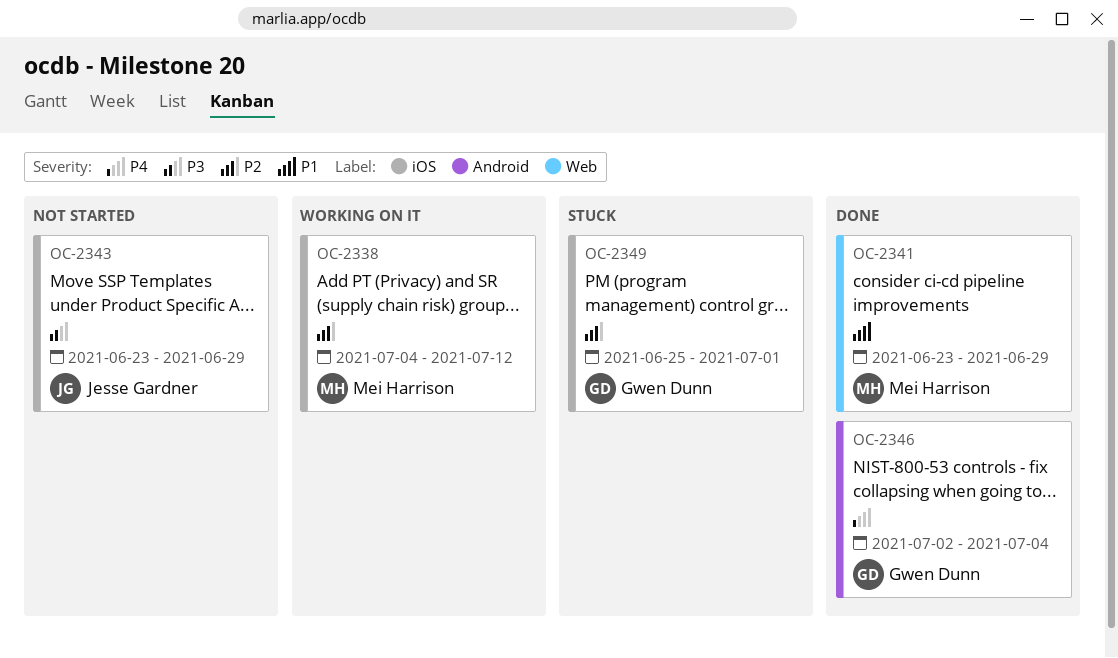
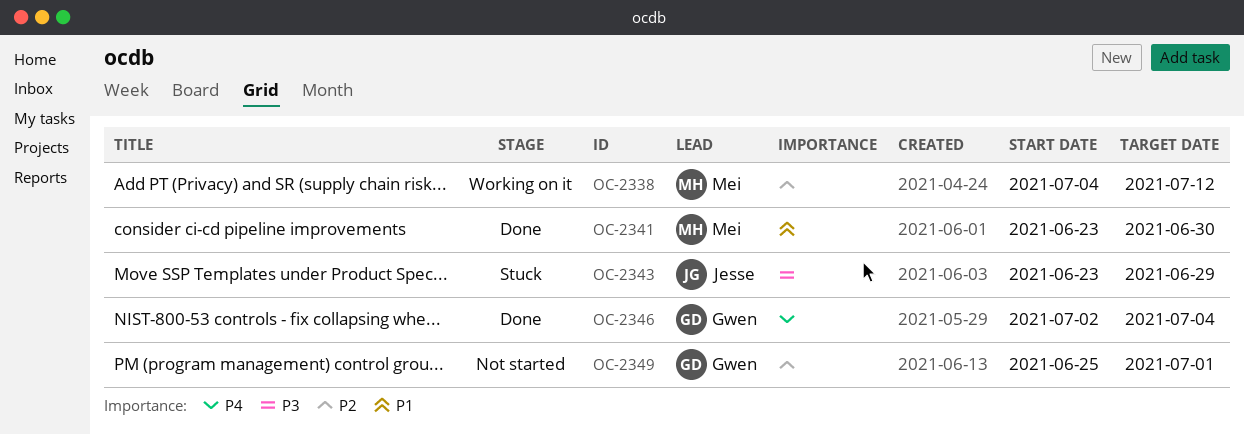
OC-2341, due: Jun 29 -> Jun 30
OC-2343, status: Not started -> Stuck
OC-2349, status: Stuck -> Not started

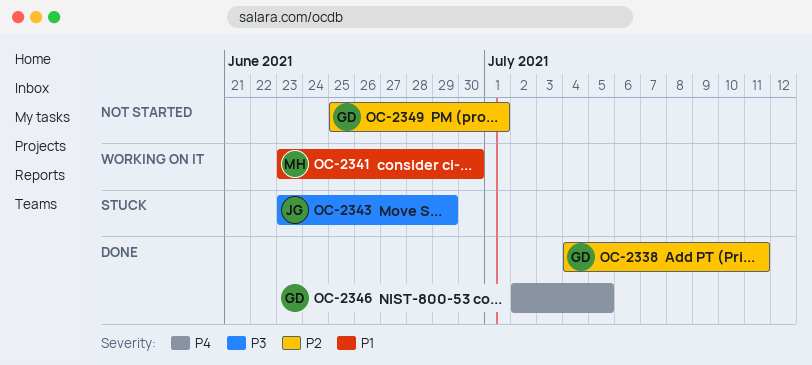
OC-2338, status: Working on it -> Done
OC-2338, owner: Mei -> Gwen
OC-2338, due: Jul 12 -> Jul 11
OC-2341, status: Done -> Working on it
OC-2346, due: Jul 4 -> Jul 5

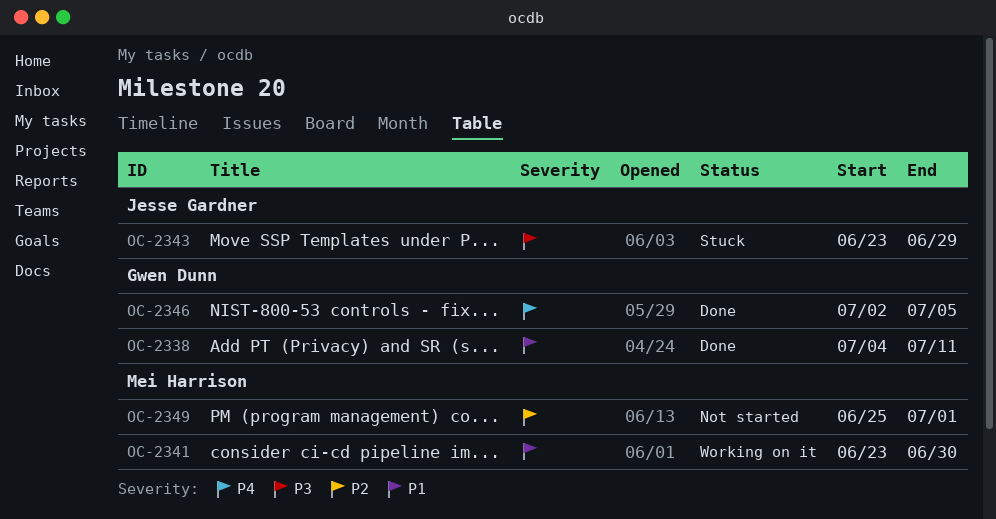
OC-2338, priority: P2 -> P1
OC-2349, owner: Gwen Dunn -> Mei Harrison

